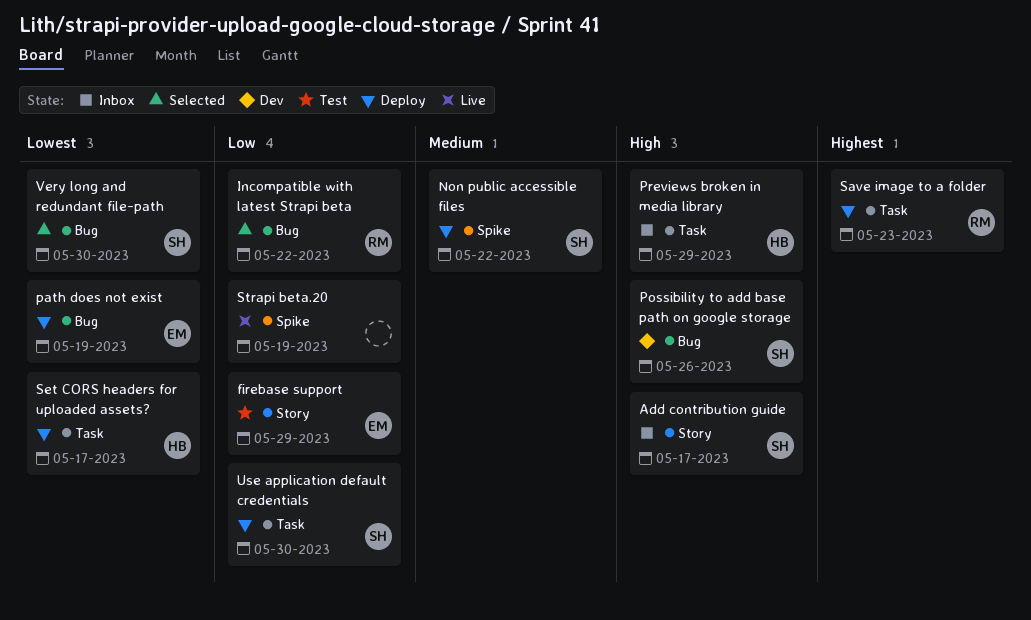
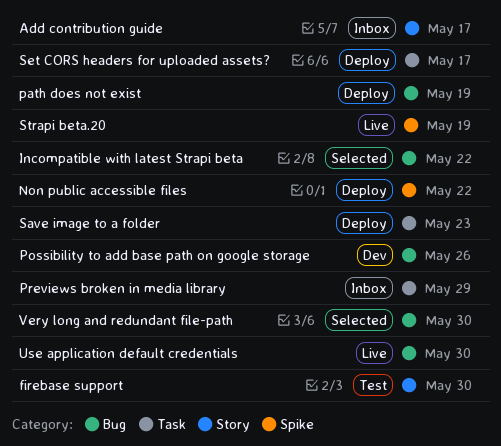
firebase support, due: May 29 -> May 30
Use application default credentials, status: Deploy -> Live
Use application default credentials, label: Task -> Bug

